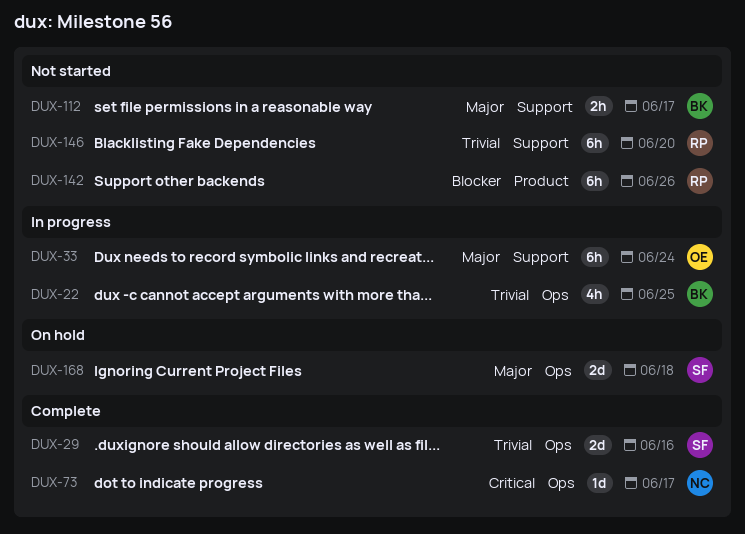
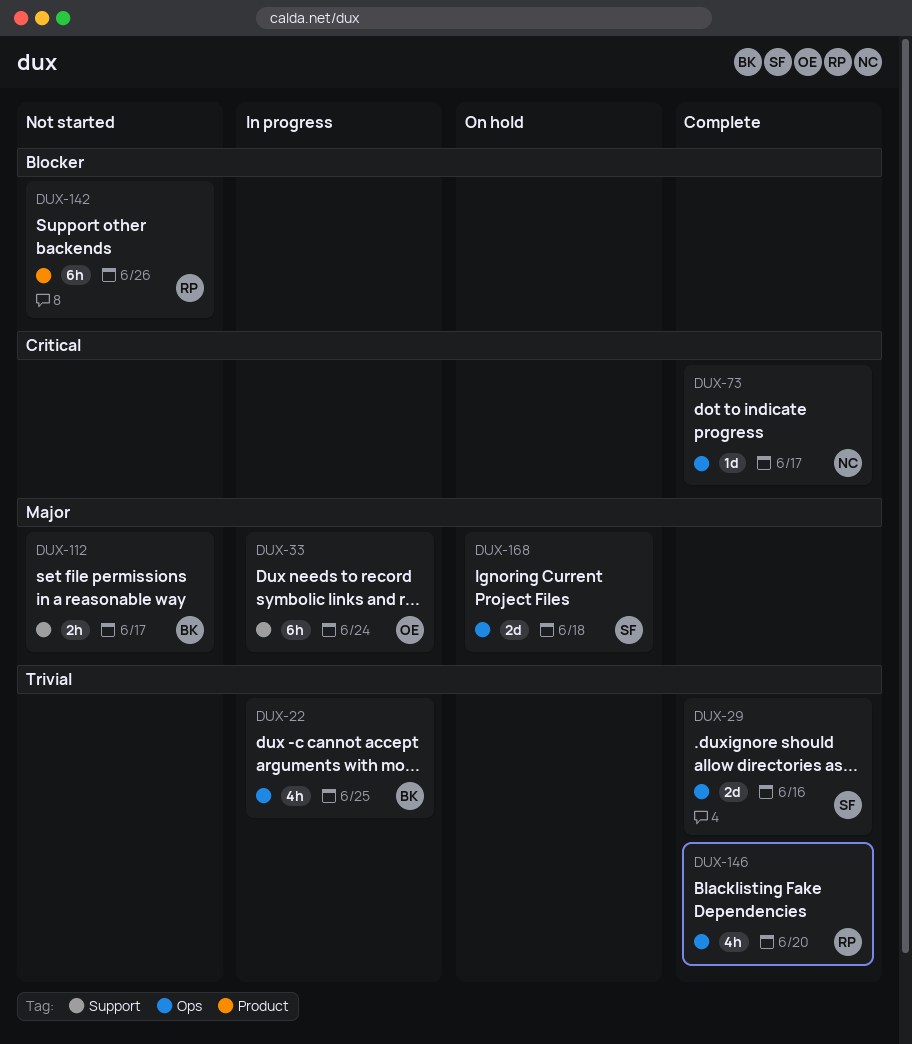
DUX-146, status: Not started -> Complete
DUX-146, label: Support -> Ops
DUX-146, estimate: 6h -> 4h

